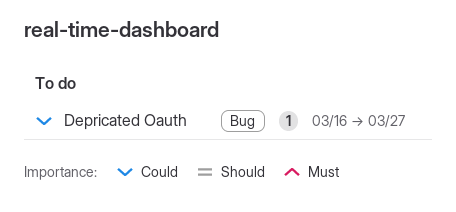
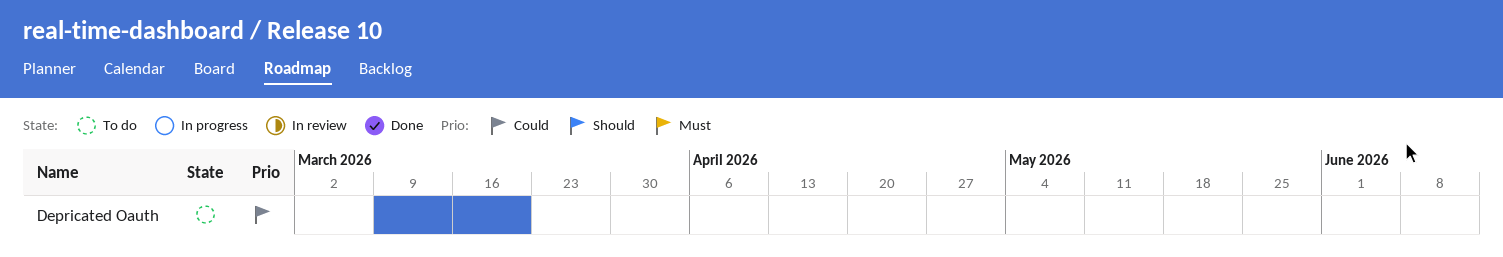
Depricated Oauth, start: Mar 16 -> Mar 9
Depricated Oauth, due: Mar 27 -> Mar 20

